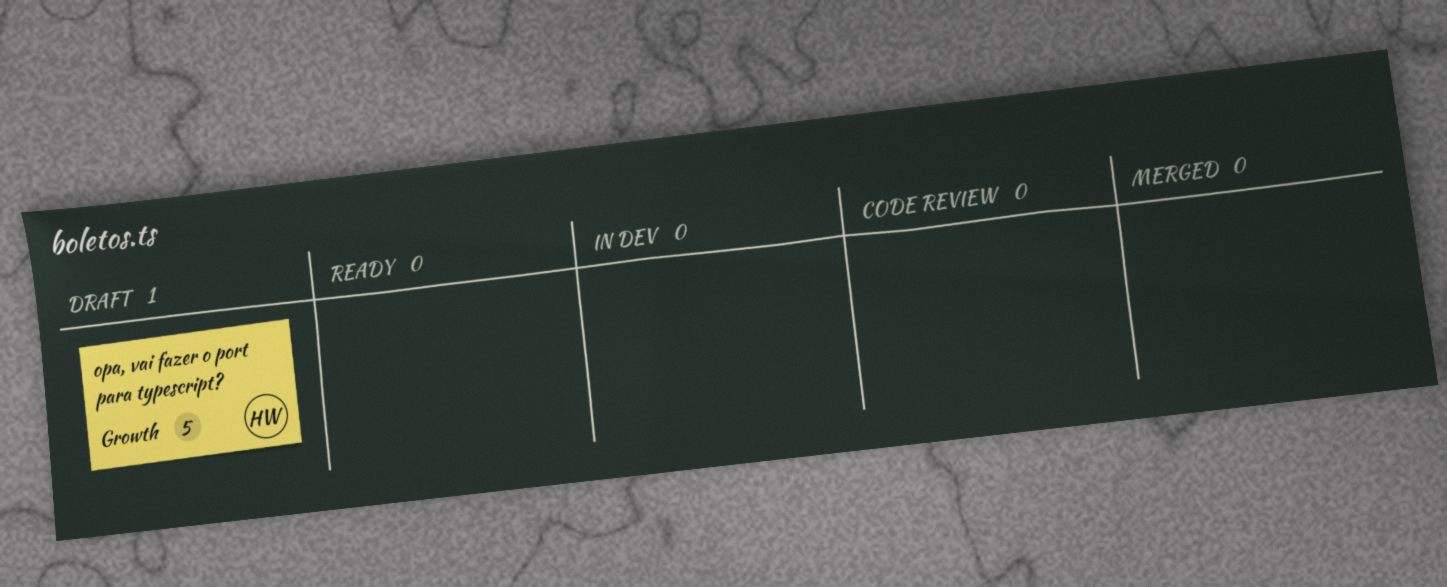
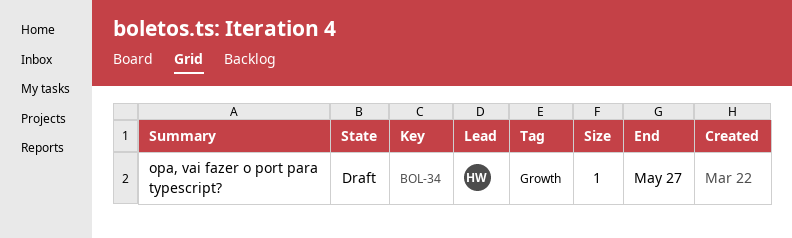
opa, vai fazer o port para typescript?, estimate: 5 -> 1

